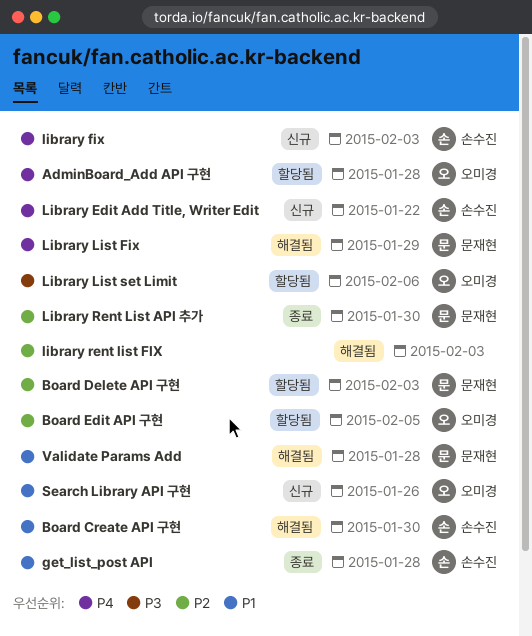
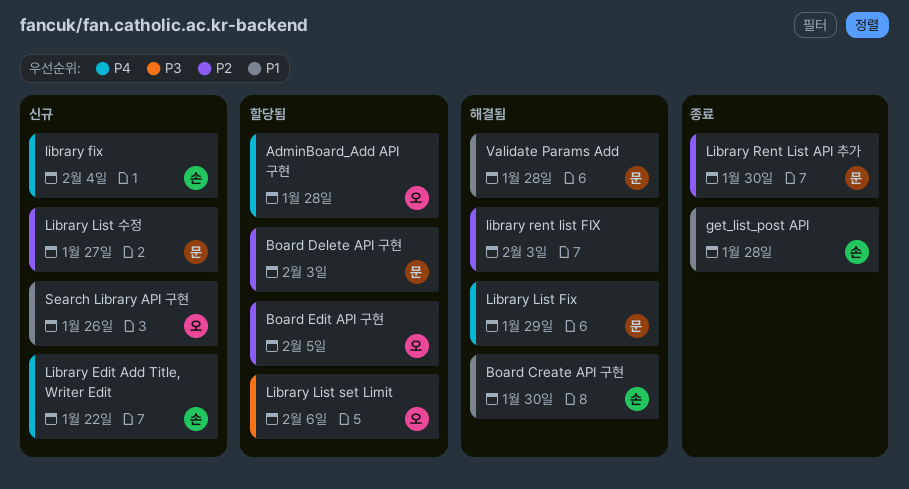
library fix, due: Feb 3 -> Feb 4
Library List 수정: none -> present

